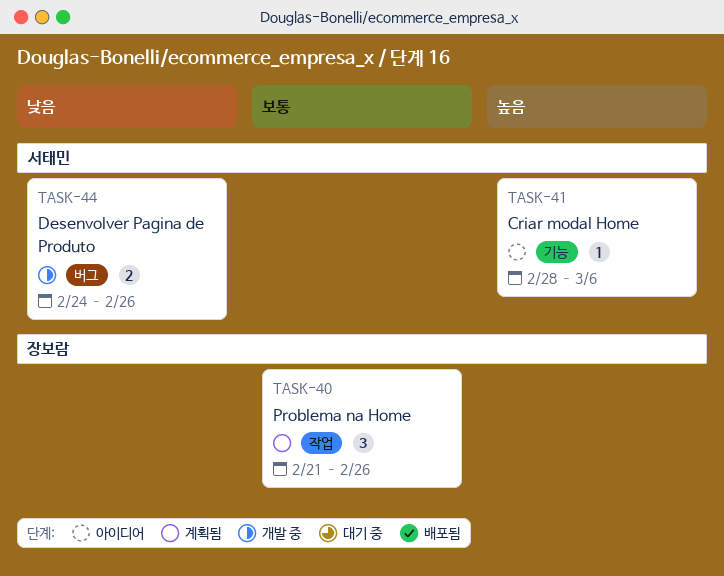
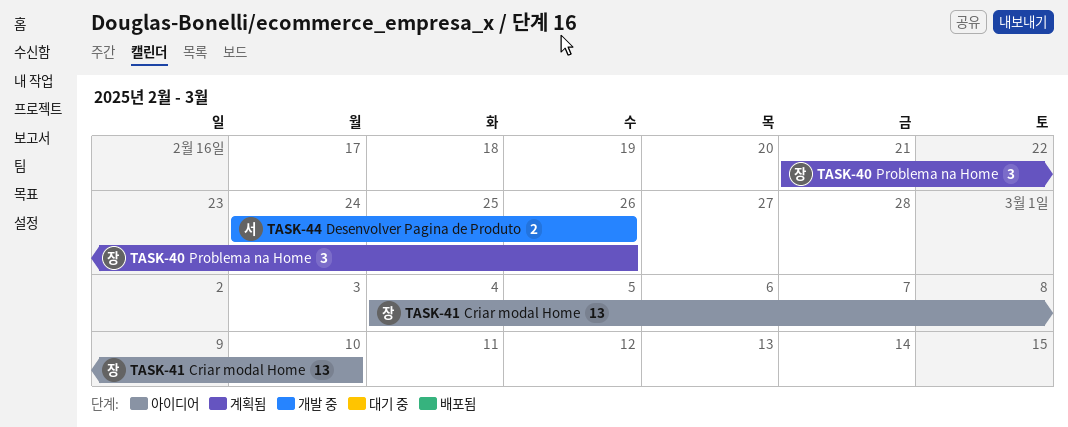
TASK-41, owner: 서태민 -> 장보람
TASK-41, estimate: 1 -> 13
TASK-41, start: Feb 28 -> Mar 4
TASK-41, due: Mar 6 -> Mar 10

